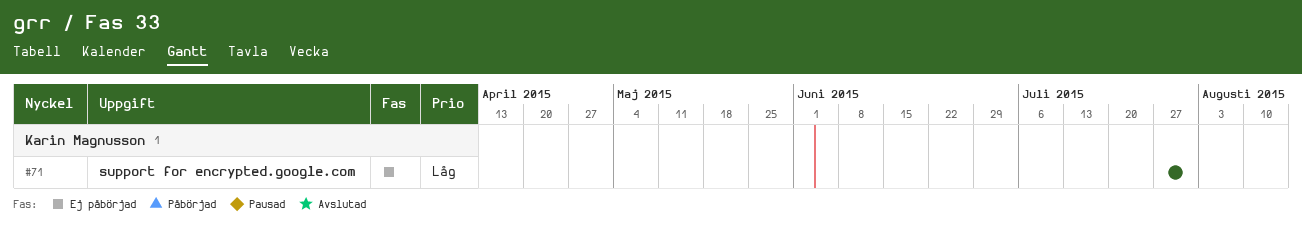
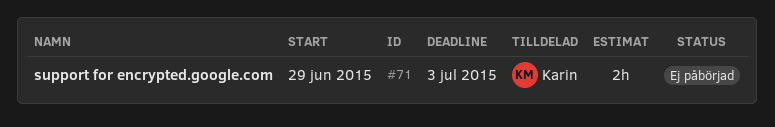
#71, start: Jul 27 -> Jun 29
#71, due: Jul 31 -> Jul 3

